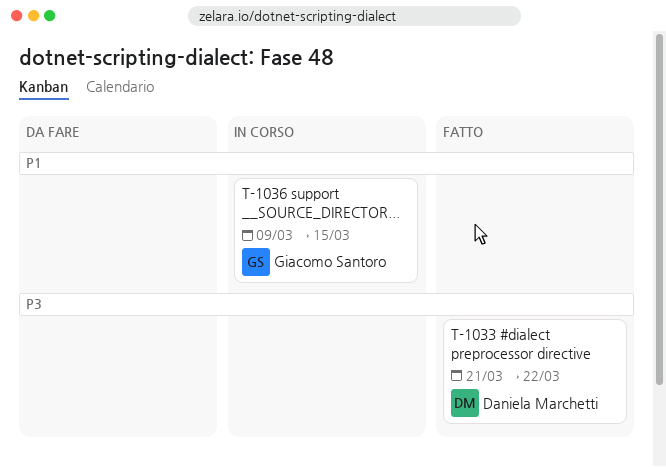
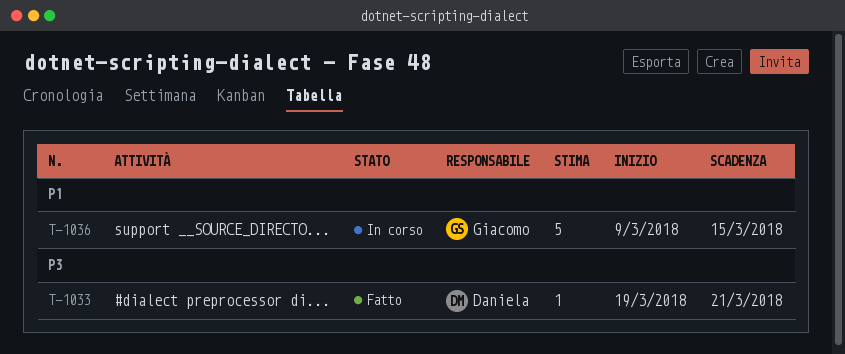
T-1033, start: Mar 21 -> Mar 19
T-1033, due: Mar 22 -> Mar 21

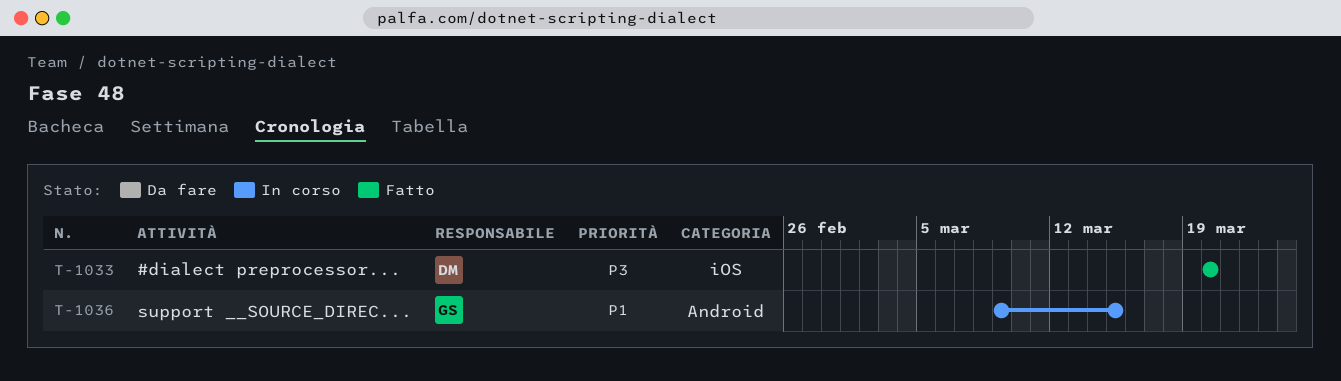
T-1033, start: Mar 19 -> Mar 20
T-1033, due: Mar 21 -> Mar 20

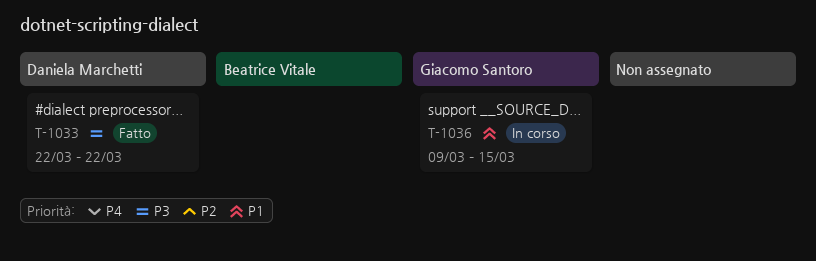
T-1033, start: Mar 20 -> Mar 22
T-1033, due: Mar 20 -> Mar 22

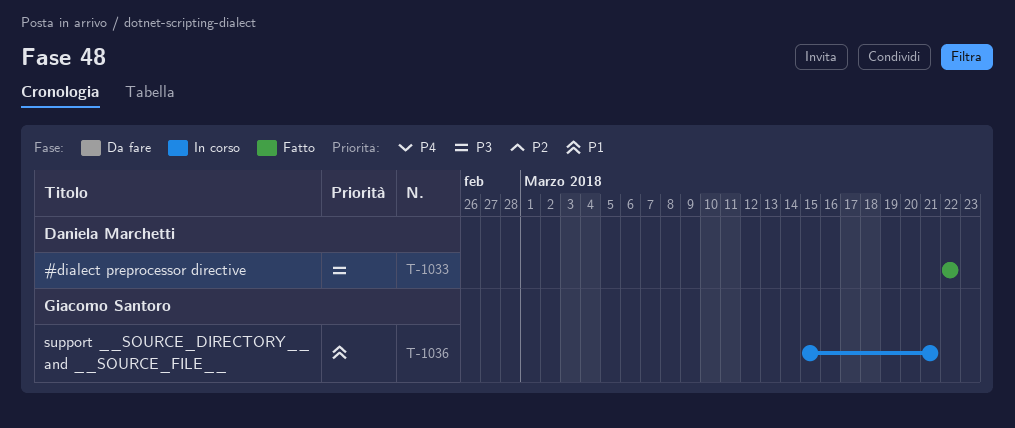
T-1036, start: Mar 9 -> Mar 15
T-1036, due: Mar 15 -> Mar 21

